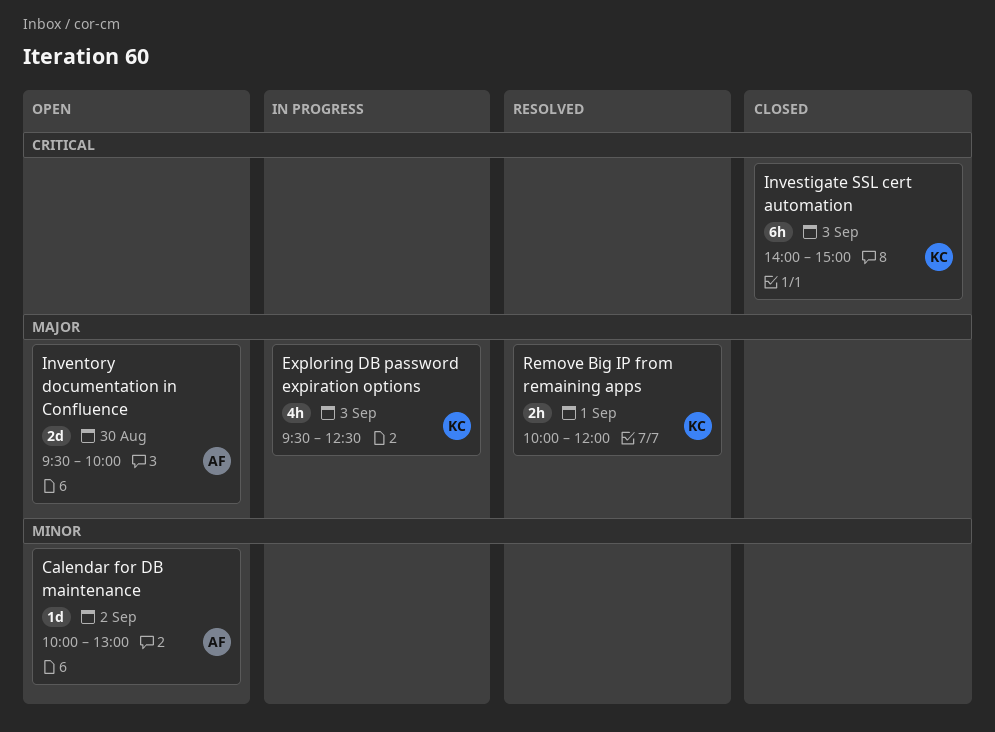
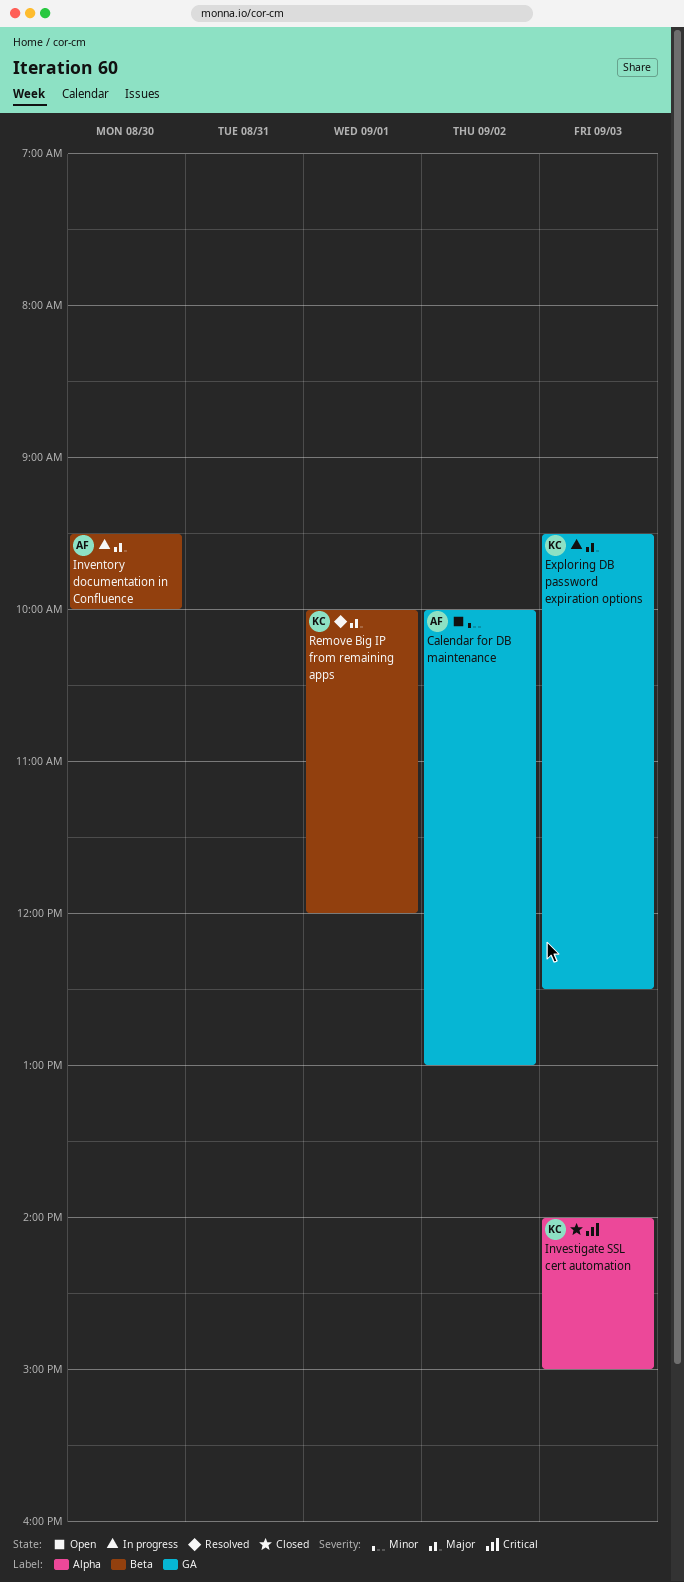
Inventory documentation in Confluence, status: Open -> In progress

